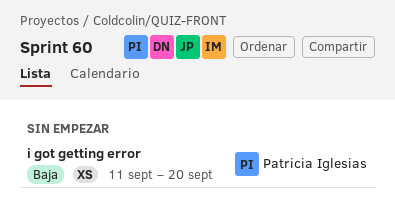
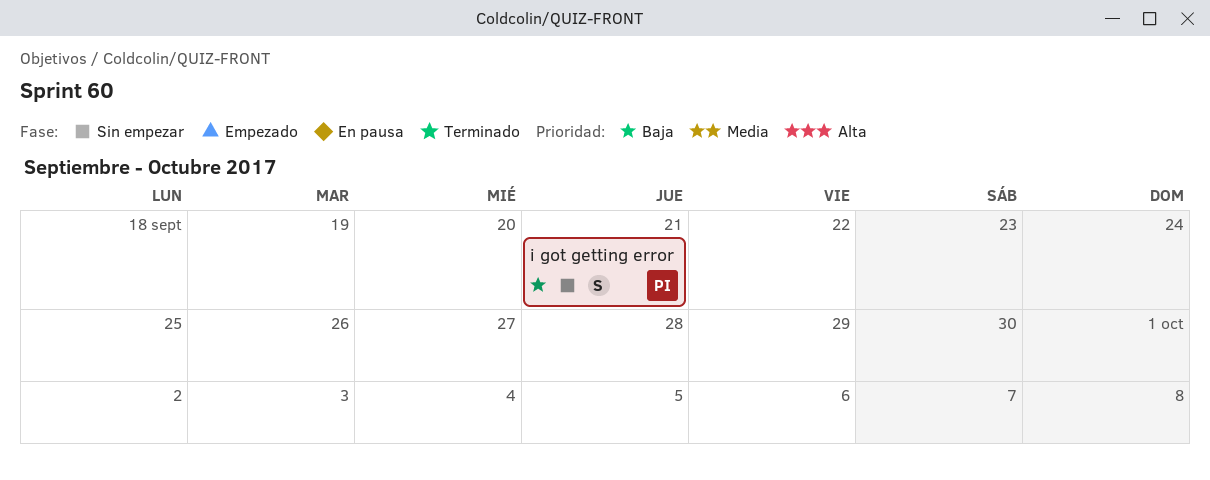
i got getting error, estimate: XS -> S
i got getting error, due: Sep 20 -> Sep 21

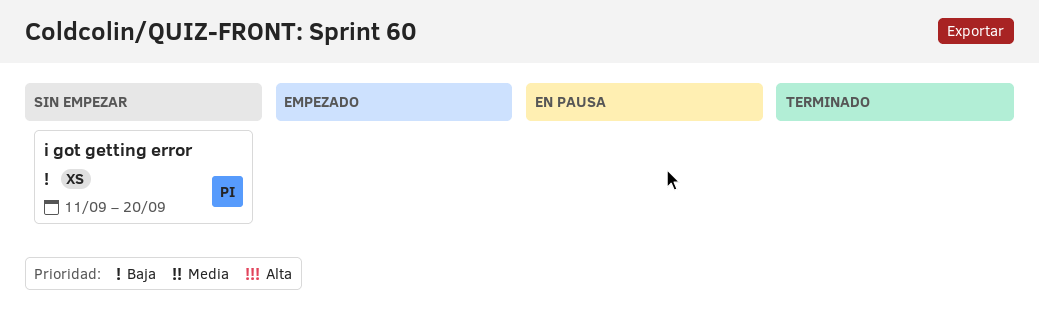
i got getting error, estimate: S -> XS
i got getting error, due: Sep 21 -> Sep 20

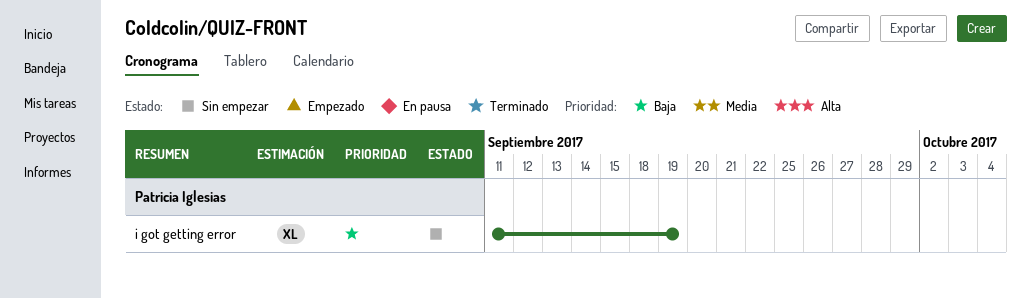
i got getting error, estimate: XS -> XL
i got getting error, due: Sep 20 -> Sep 19

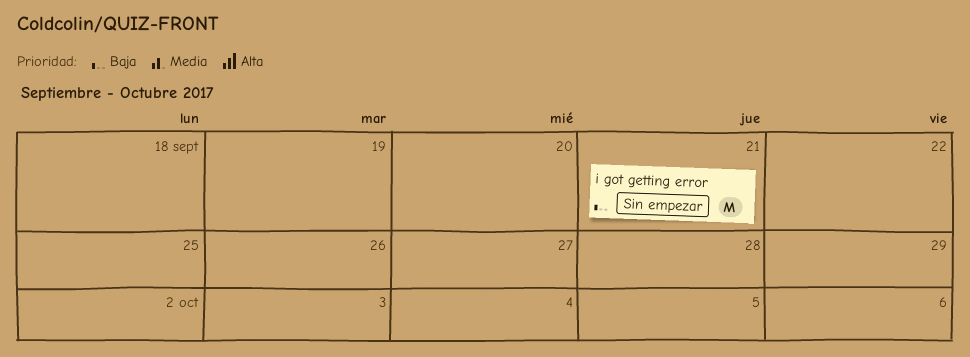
i got getting error, estimate: XL -> M
i got getting error, due: Sep 19 -> Sep 21

